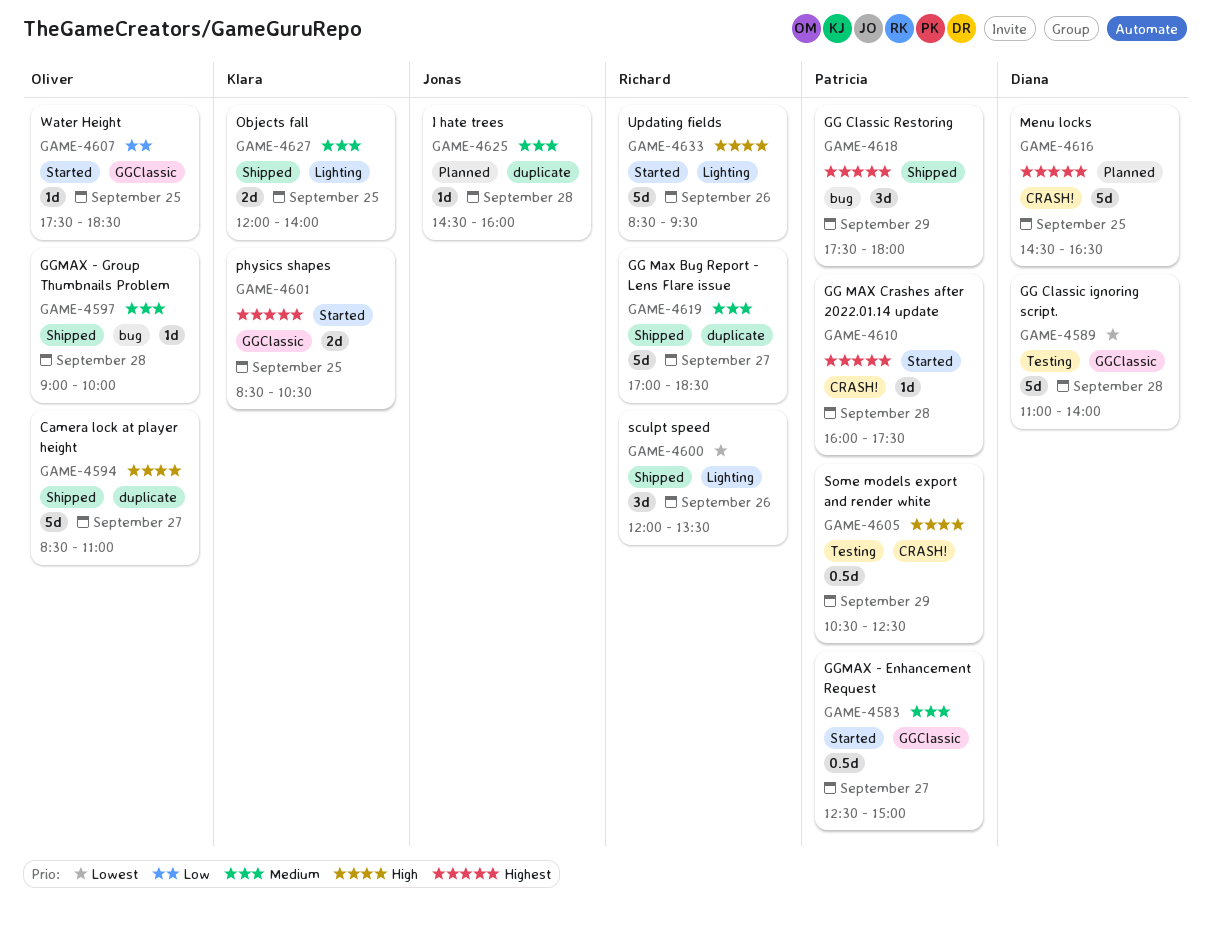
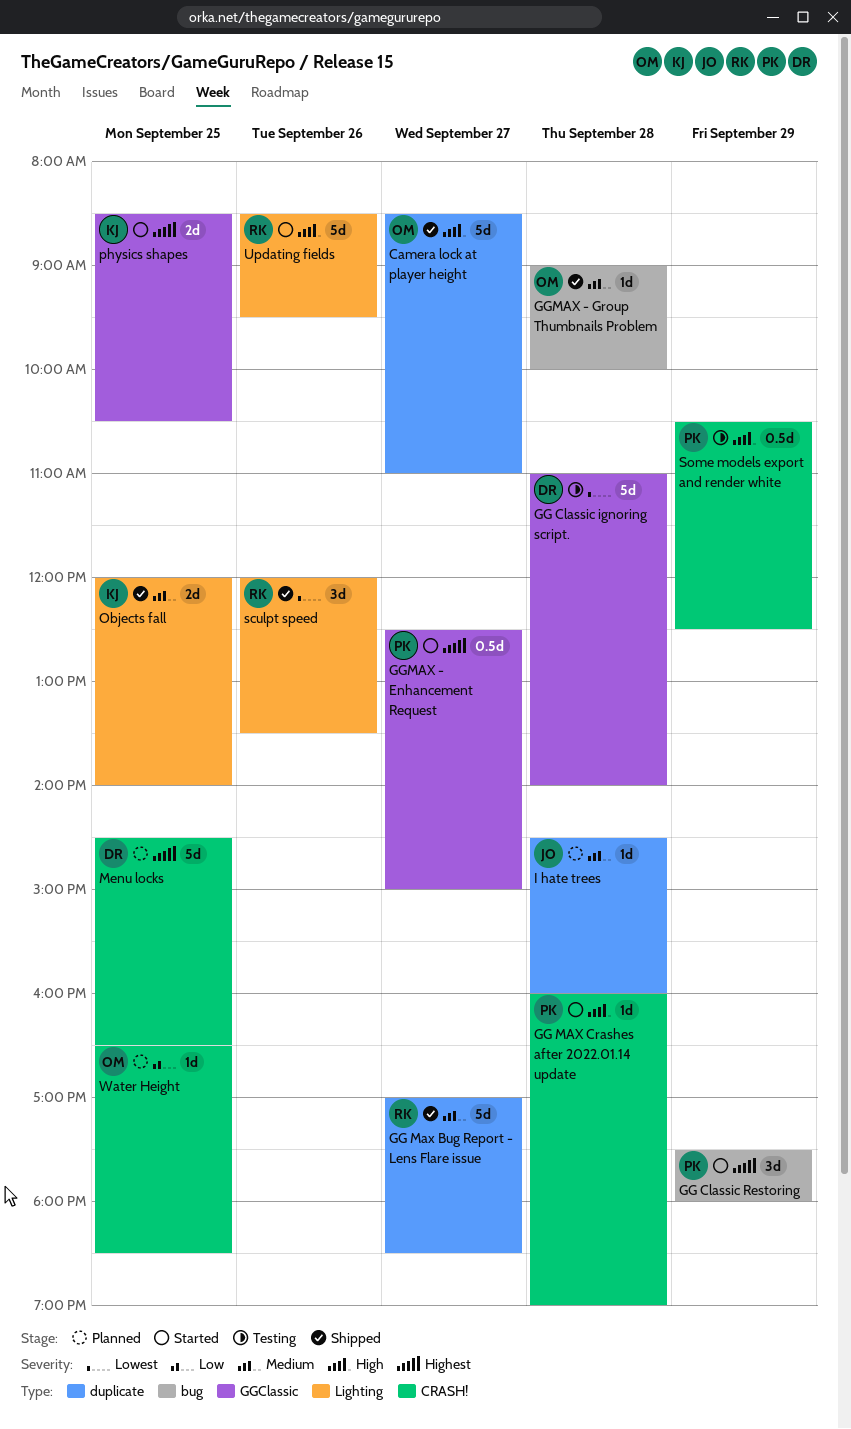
GG Classic Restoring, status: Shipped -> Started
GG MAX Crashes after 2022.01.14 update, priority: Highest -> High
GG MAX Crashes after 2022.01.14 update, ends: 17:30 -> 19:00
GGMAX - Enhancement Request, priority: Medium -> Highest
Water Height, status: Started -> Planned
Water Height, label: GGClassic -> CRASH!
Water Height, begins: 17:30 -> 16:30

